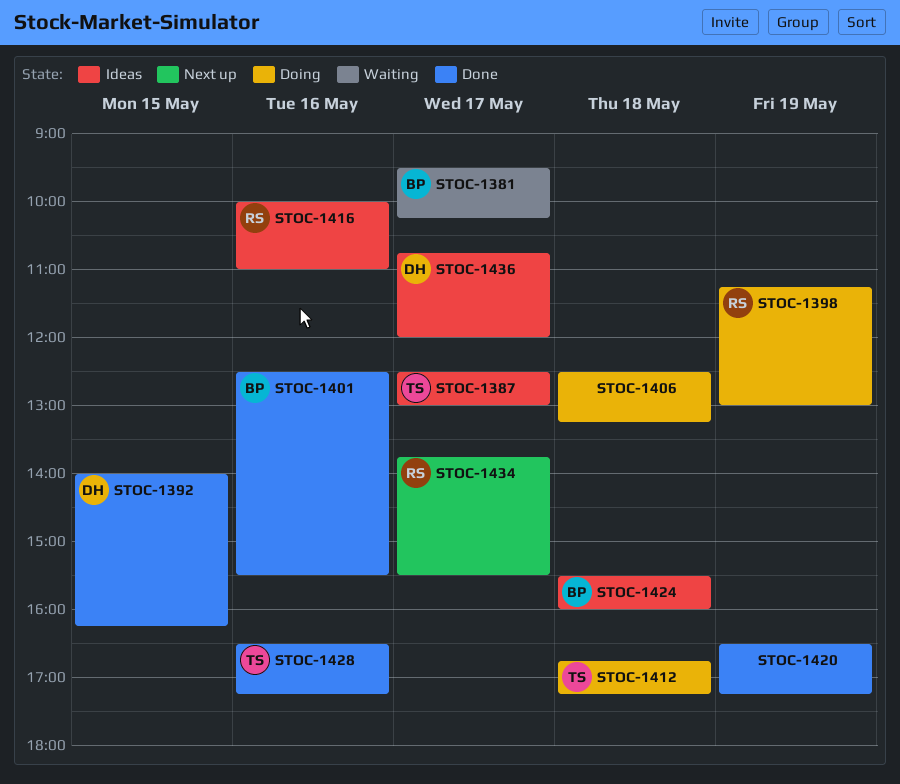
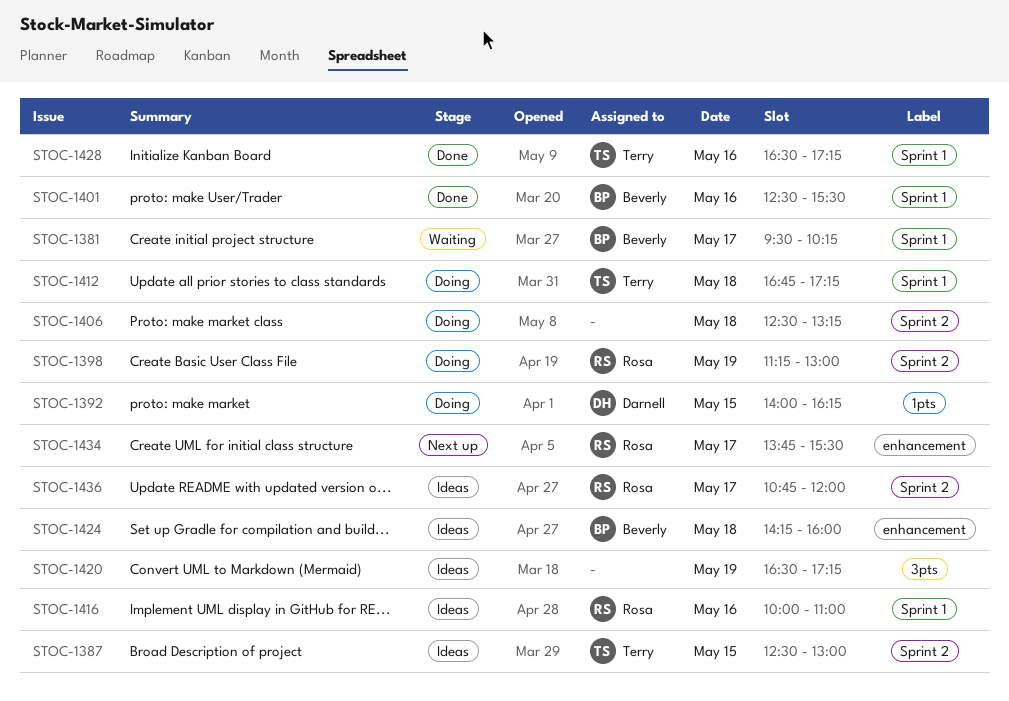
STOC-1387, day: May 17 -> May 15
STOC-1392, status: Done -> Doing
STOC-1420, status: Done -> Ideas
STOC-1424, begins: 15:30 -> 14:15
STOC-1436, owner: Darnell -> Rosa

